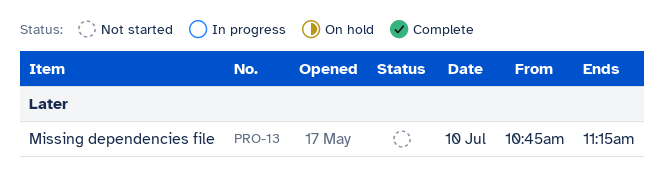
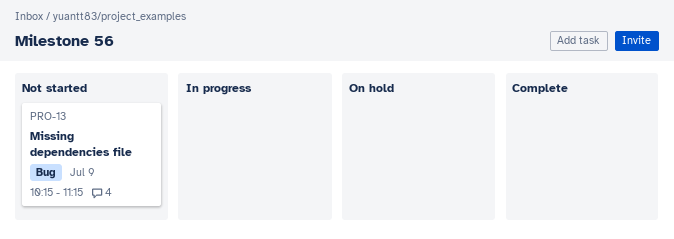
PRO-13, day: Jul 10 -> Jul 9
PRO-13, begins: 10:45 -> 10:15

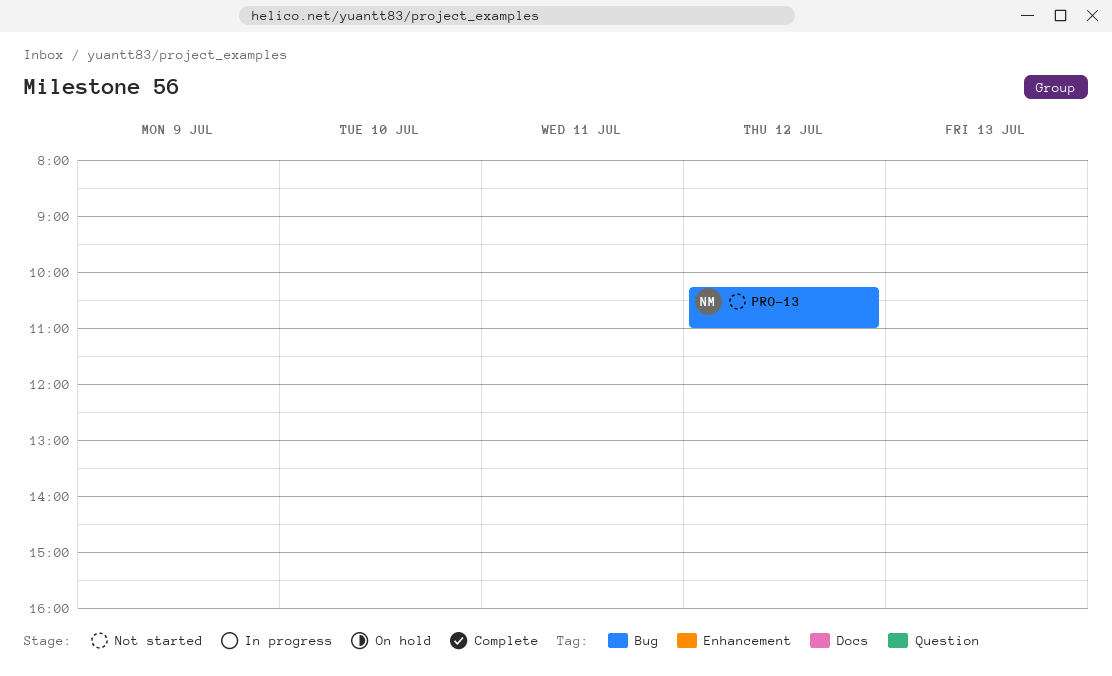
PRO-13, day: Jul 9 -> Jul 12
PRO-13, ends: 11:15 -> 11:00

